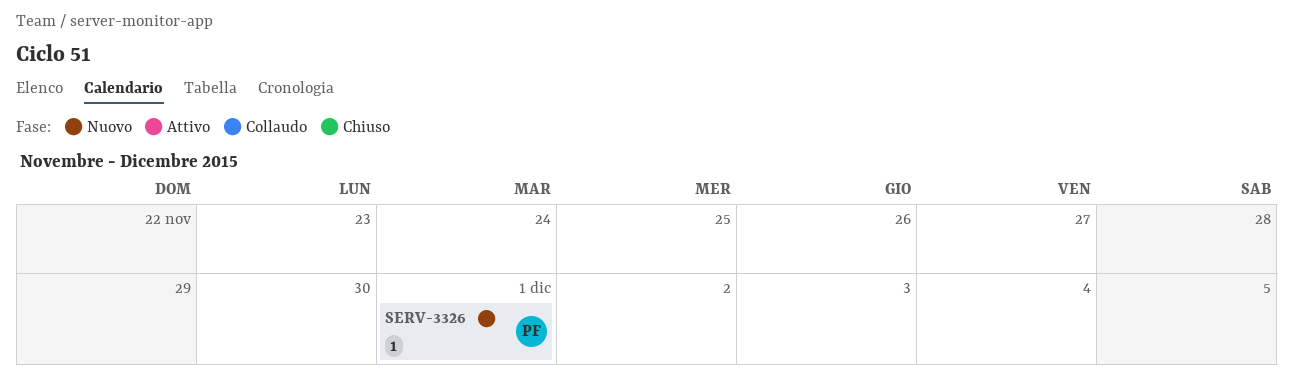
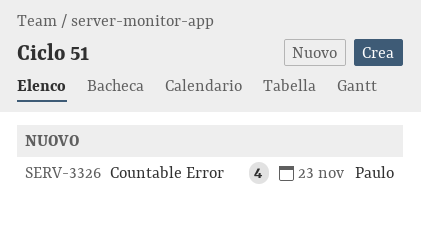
SERV-3326, estimate: 1 -> 4
SERV-3326, due: Dec 1 -> Nov 23

